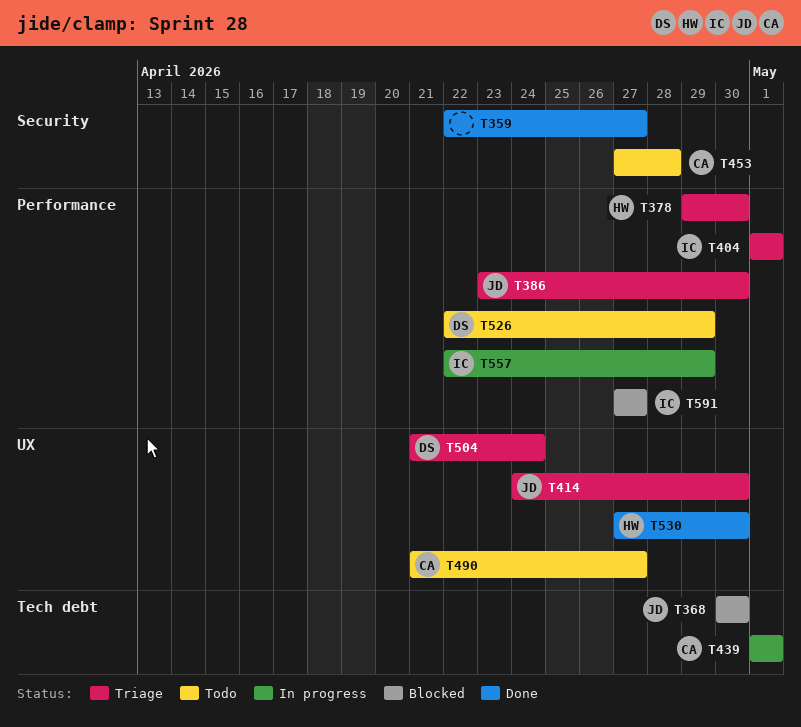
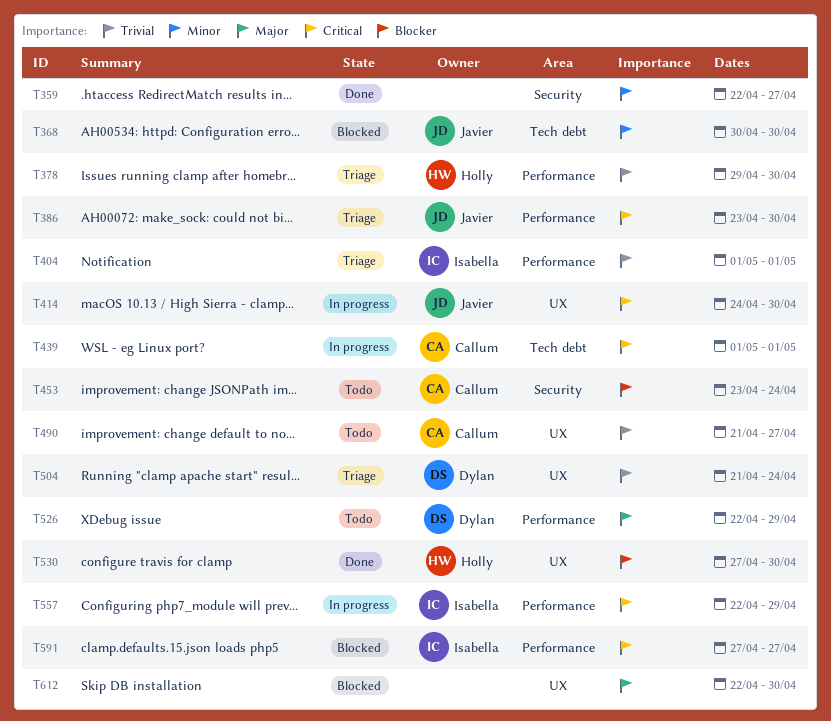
T414, status: Triage -> In progress
T453, start: Apr 27 -> Apr 23
T453, due: Apr 28 -> Apr 24
T612: none -> present

